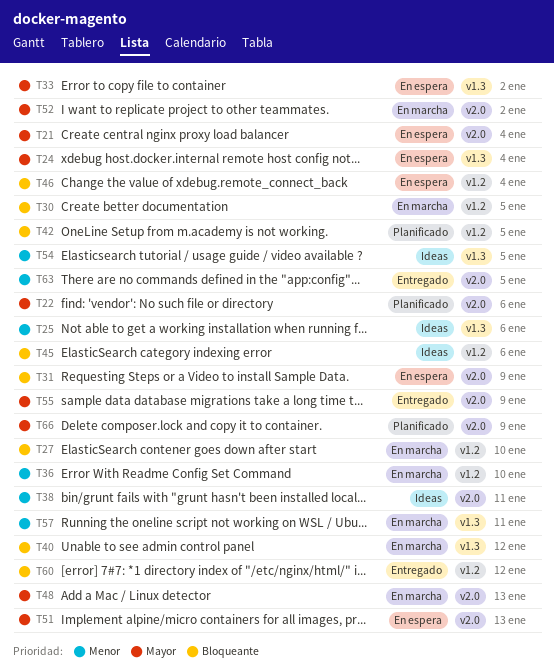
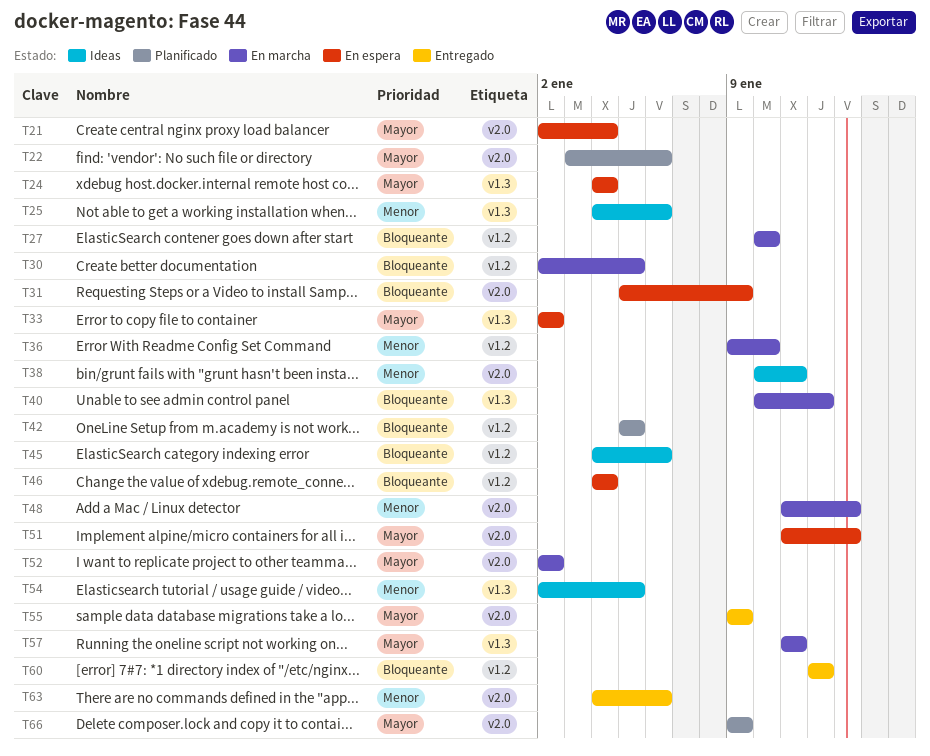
T48, priority: Mayor -> Menor
T57, priority: Menor -> Mayor
T63, due: Jan 5 -> Jan 6

